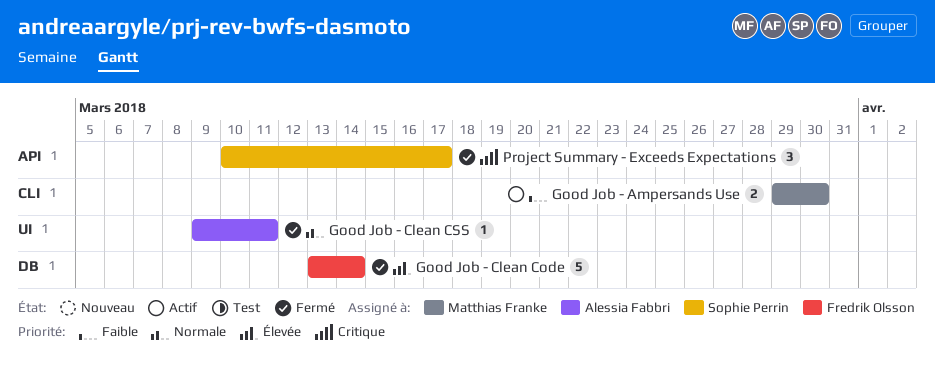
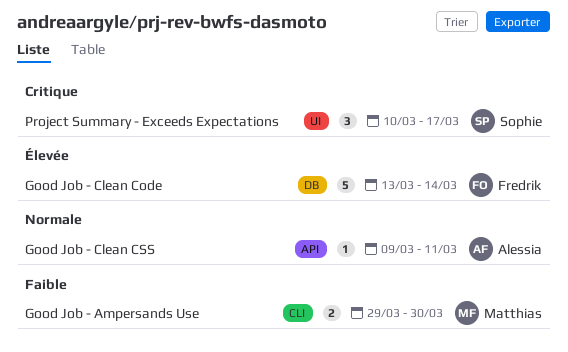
Good Job - Clean CSS, label: UI -> API
Project Summary - Exceeds Expectations, label: API -> UI

